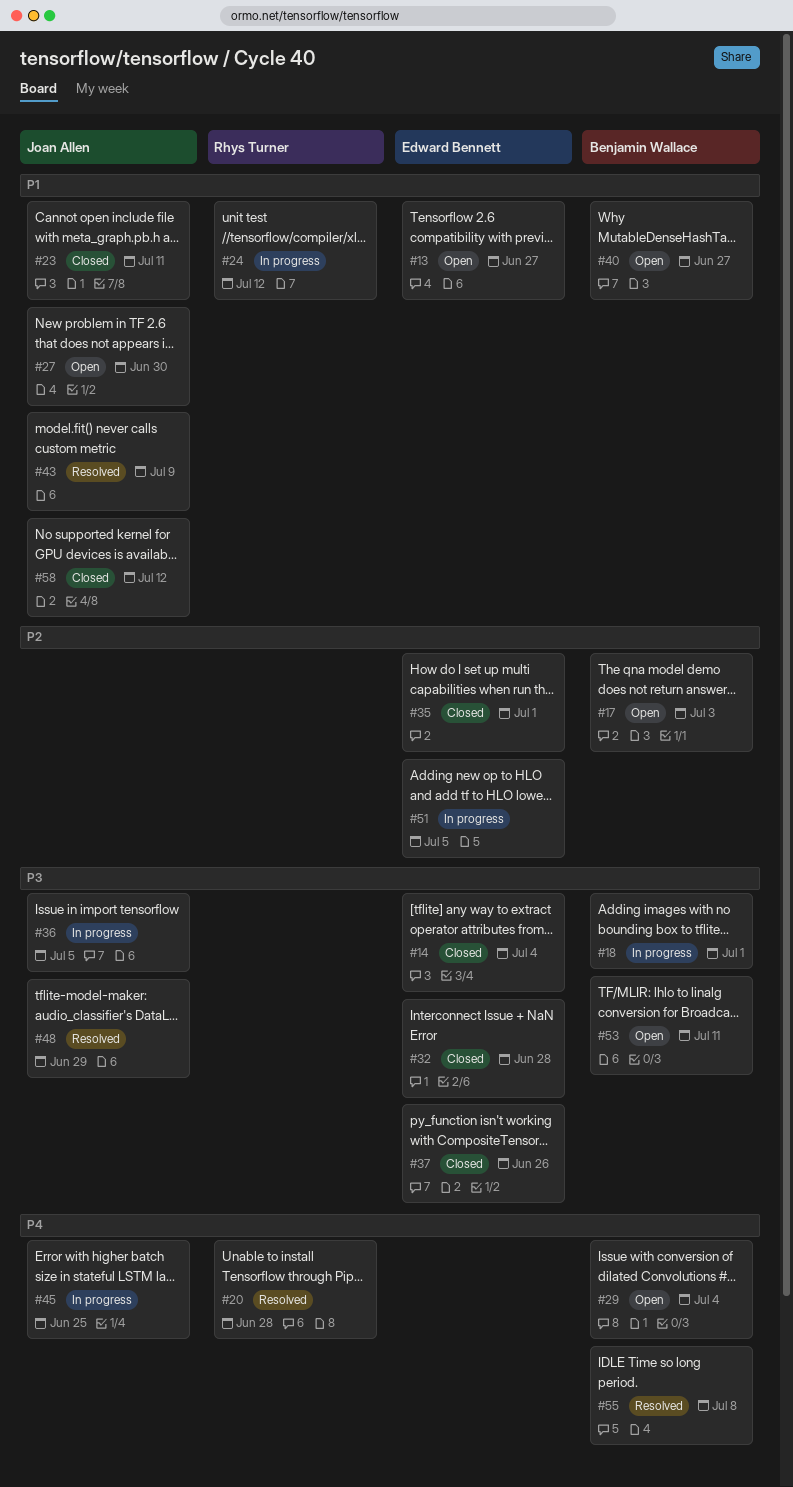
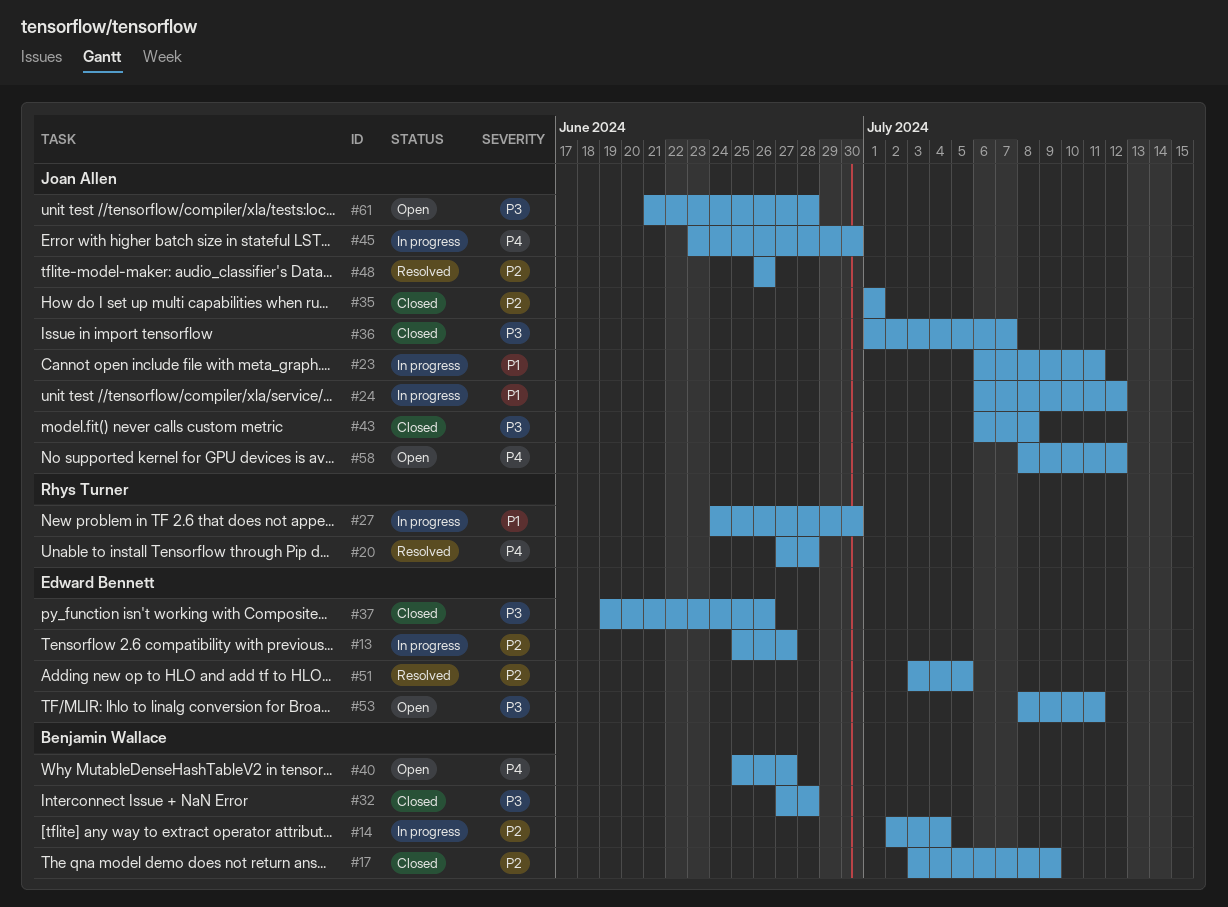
#13, status: Open -> In progress
#13, priority: P1 -> P2
#14, status: Closed -> In progress
#14, owner: Edward Bennett -> Benjamin Wallace
#14, priority: P3 -> P2
#17, status: Open -> Closed
#17, due: Jul 3 -> Jul 9
#18: present -> none
#23, status: Closed -> In progress
#24, owner: Rhys Turner -> Joan Allen
#27, status: Open -> In progress
#27, owner: Joan Allen -> Rhys Turner
#29: present -> none
#32, owner: Edward Bennett -> Benjamin Wallace
#35, owner: Edward Bennett -> Joan Allen
#36, status: In progress -> Closed
#36, due: Jul 5 -> Jul 7
#40, priority: P1 -> P4
#43, status: Resolved -> Closed
#43, priority: P1 -> P3
#43, due: Jul 9 -> Jul 8
#45, due: Jun 25 -> Jun 30
#48, priority: P3 -> P2
#48, due: Jun 29 -> Jun 26
#51, status: In progress -> Resolved
#53, owner: Benjamin Wallace -> Edward Bennett
#55: present -> none
#58, status: Closed -> Open
#58, priority: P1 -> P4
#61: none -> present

